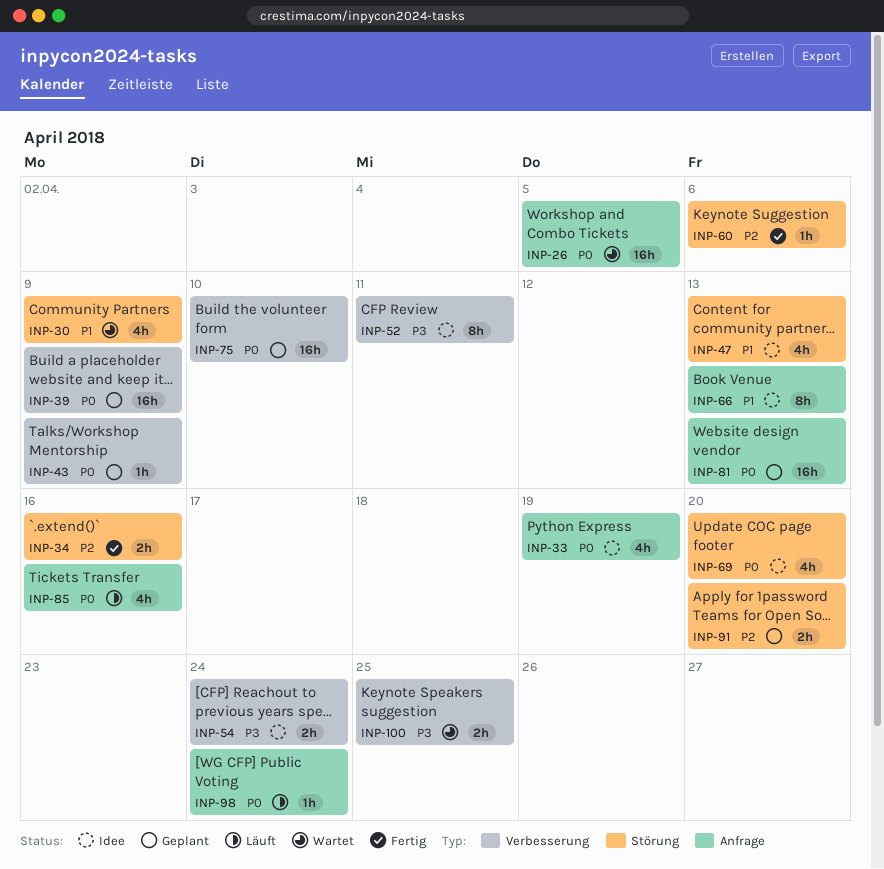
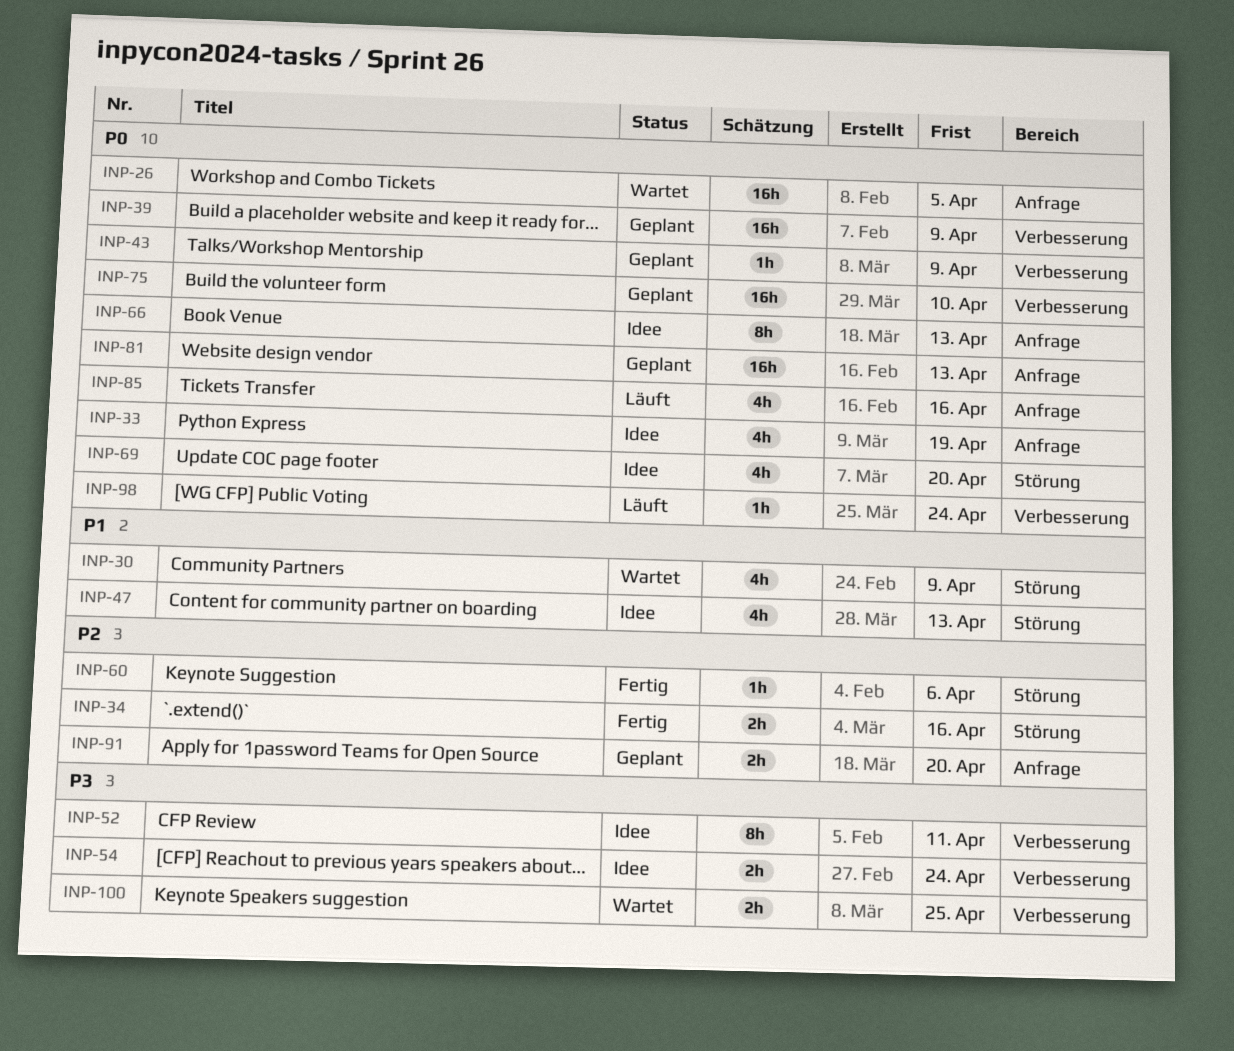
INP-66, priority: P1 -> P0
INP-91, label: Störung -> Anfrage
INP-98, label: Anfrage -> Verbesserung

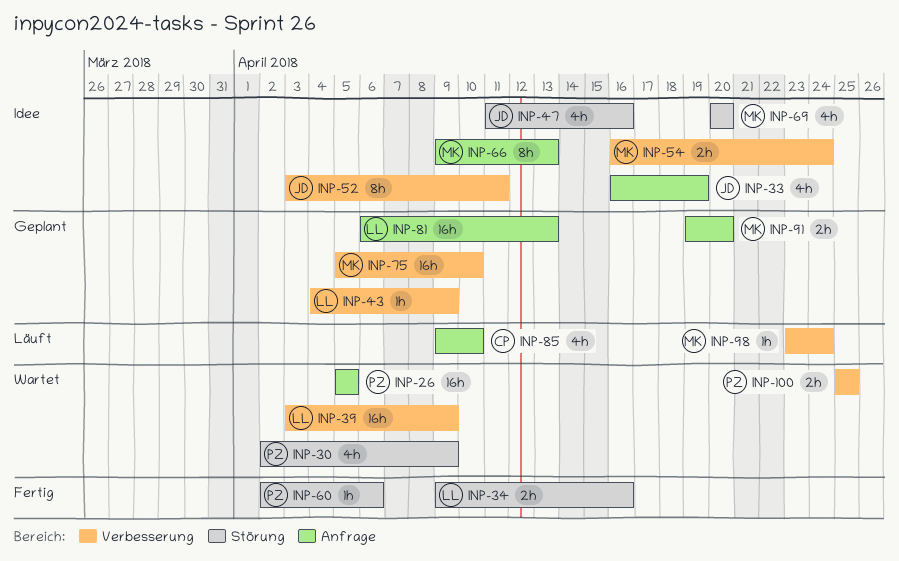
INP-39, status: Geplant -> Wartet
INP-47, due: Apr 13 -> Apr 16
INP-85, due: Apr 16 -> Apr 10

